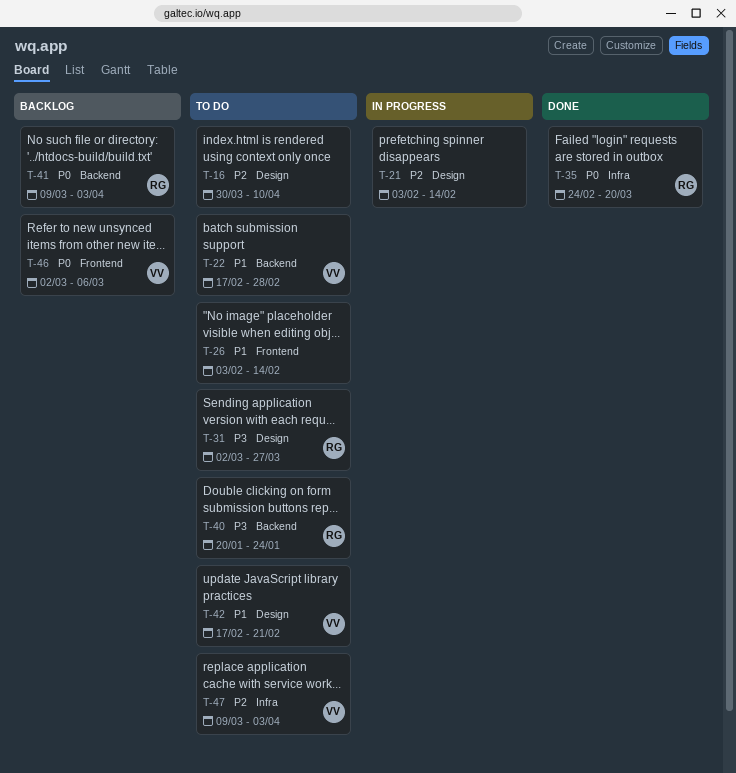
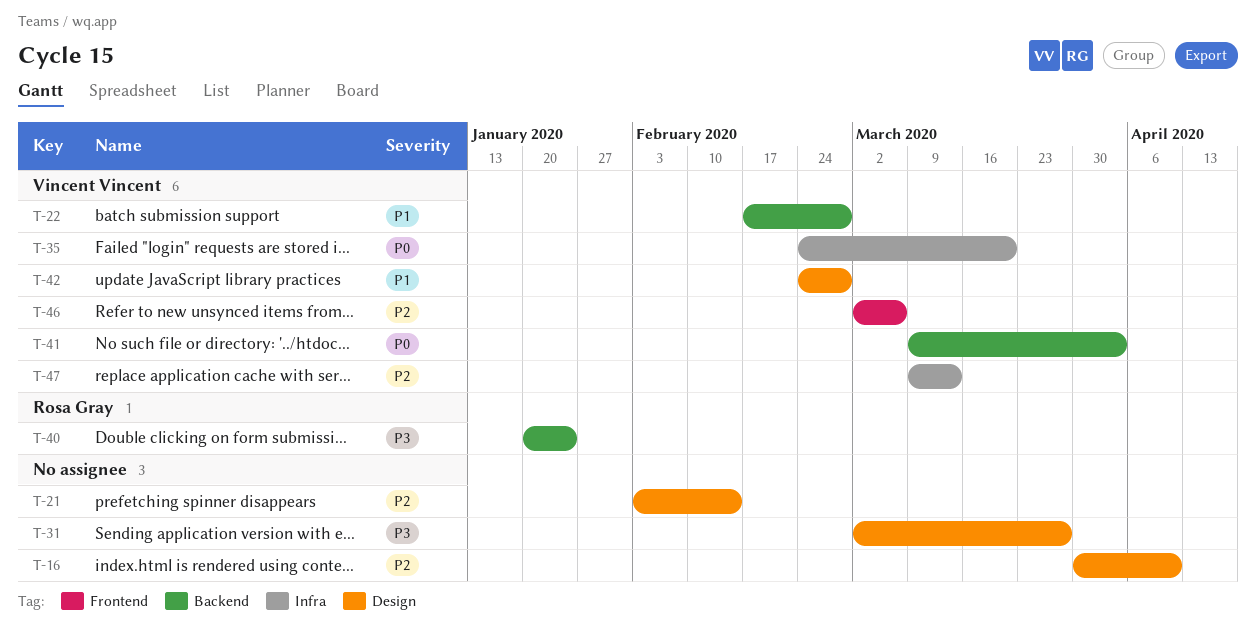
T-26: present -> none
T-31, owner: Rosa Gray -> none
T-35, owner: Rosa Gray -> Vincent Vincent
T-41, owner: Rosa Gray -> Vincent Vincent
T-42, start: Feb 17 -> Feb 24
T-42, due: Feb 21 -> Feb 28
T-46, priority: P0 -> P2
T-47, due: Apr 3 -> Mar 13

